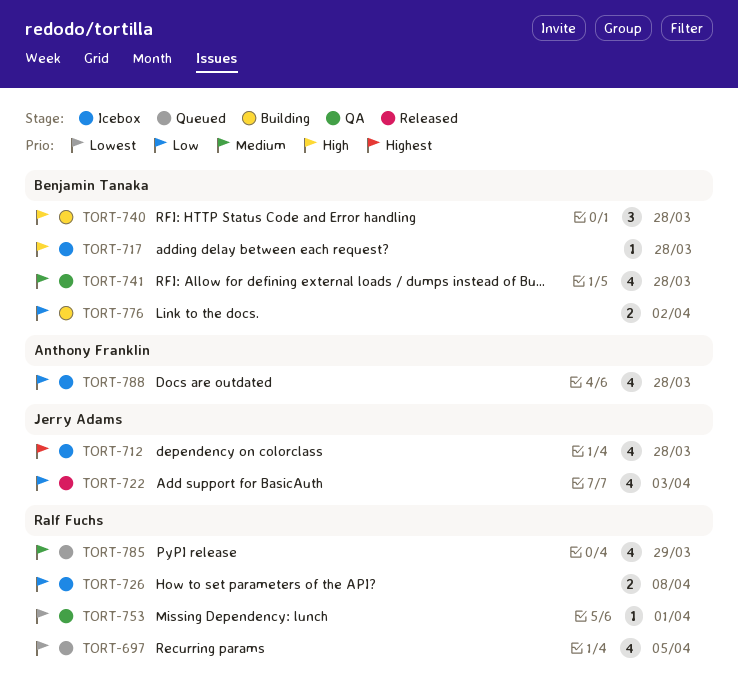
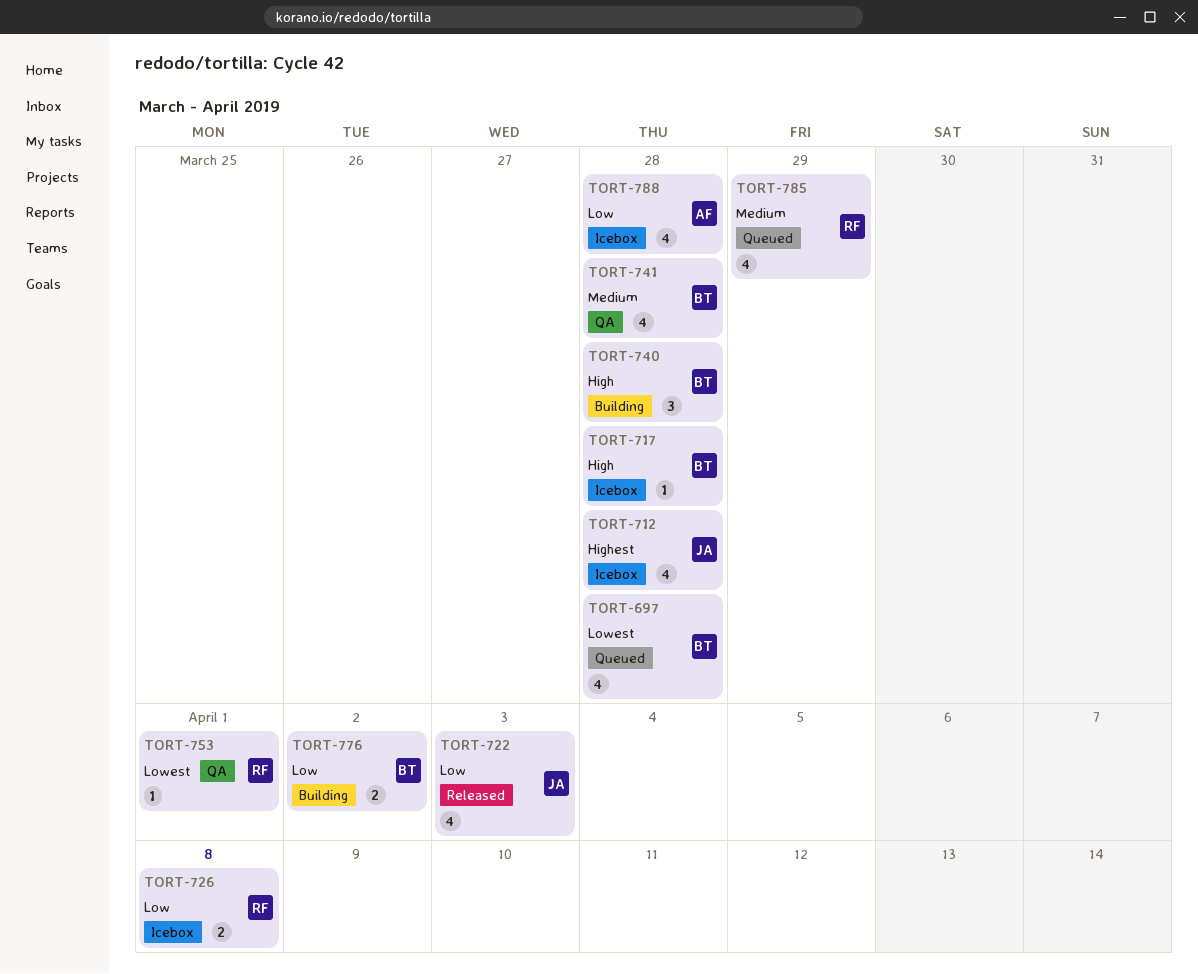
TORT-697, owner: Ralf Fuchs -> Benjamin Tanaka
TORT-697, due: Apr 5 -> Mar 28

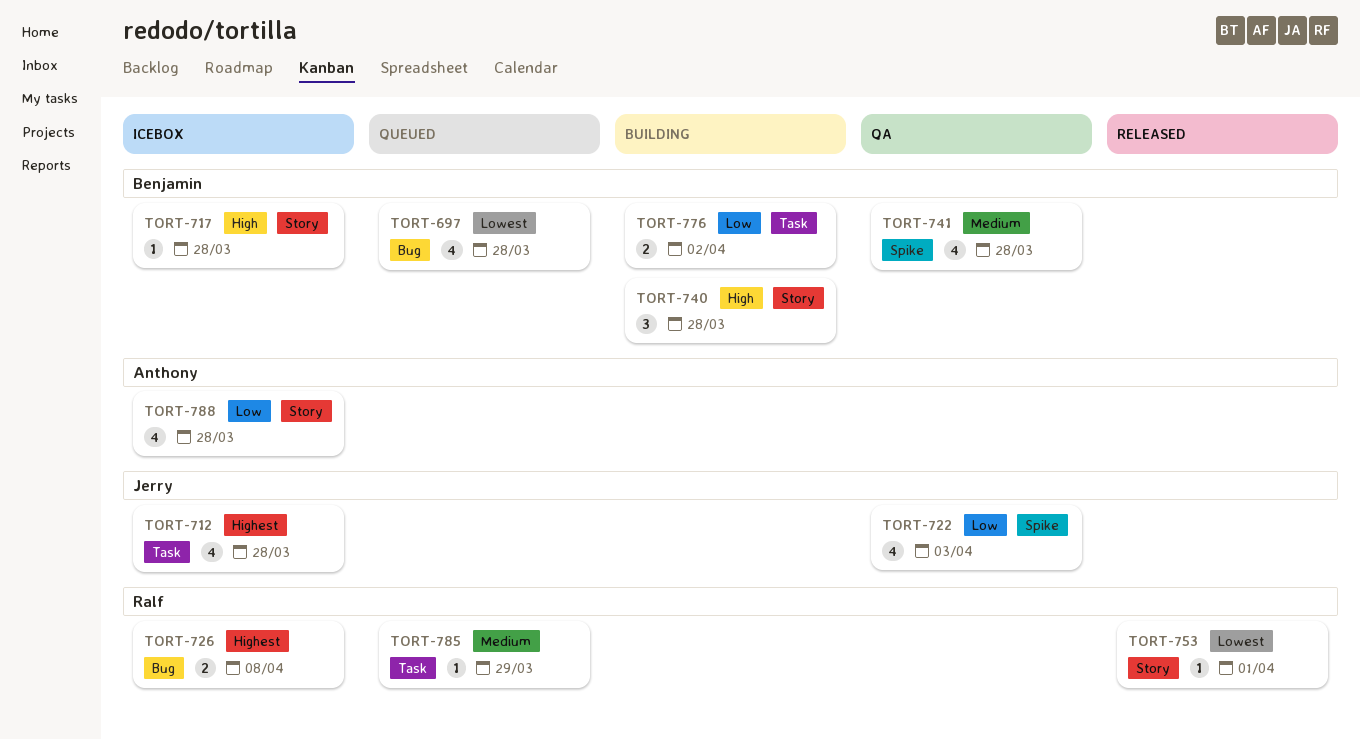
TORT-722, status: Released -> QA
TORT-726, priority: Low -> Highest
TORT-753, status: QA -> Released
TORT-785, estimate: 4 -> 1

